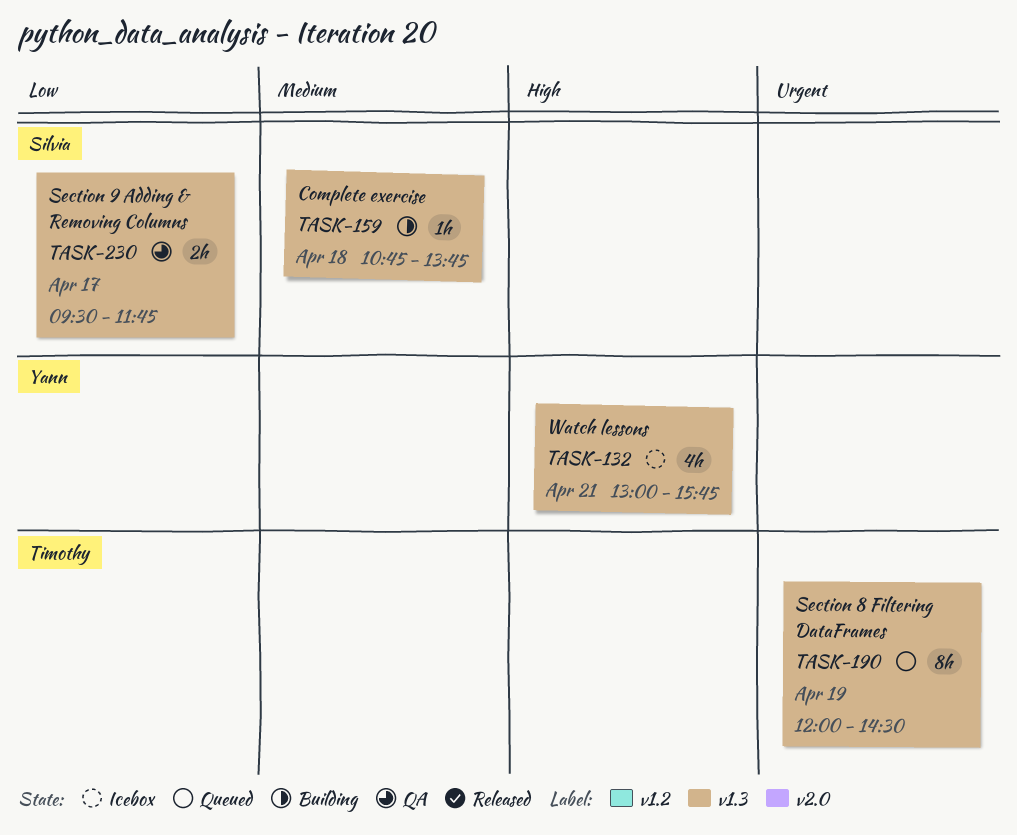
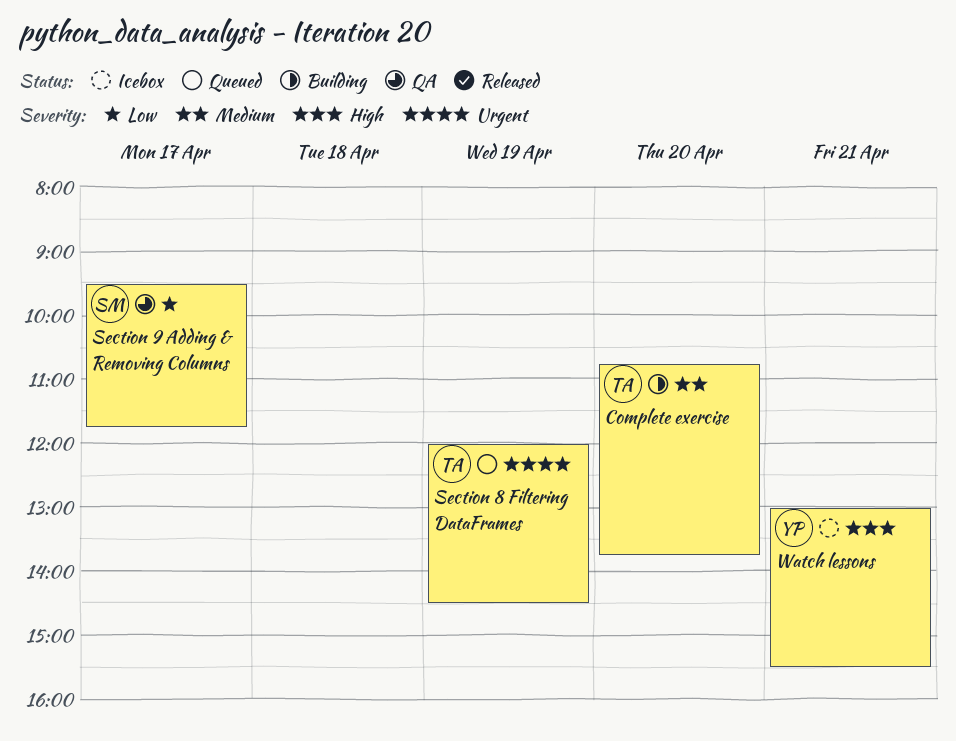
Complete exercise, owner: Silvia -> Timothy
Complete exercise, day: Apr 18 -> Apr 20
Watch lessons, ends: 15:45 -> 15:30

